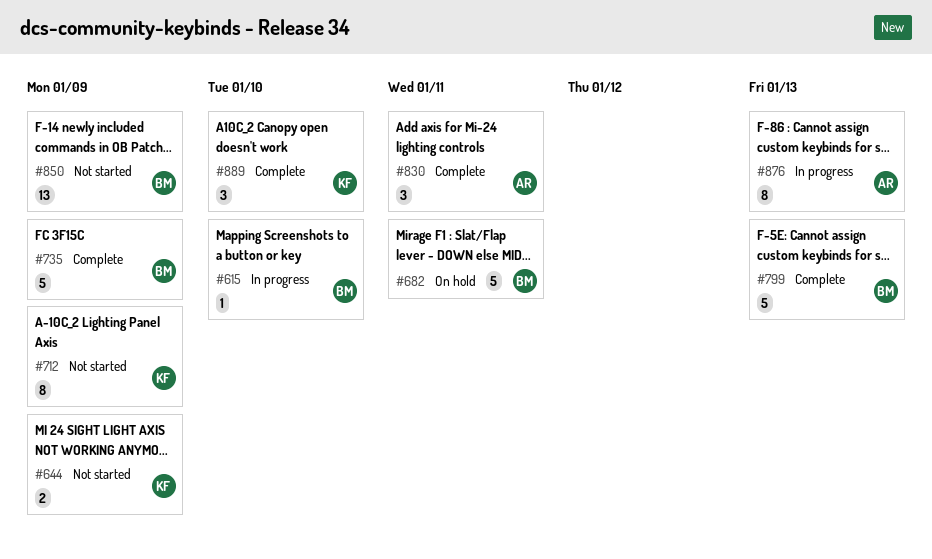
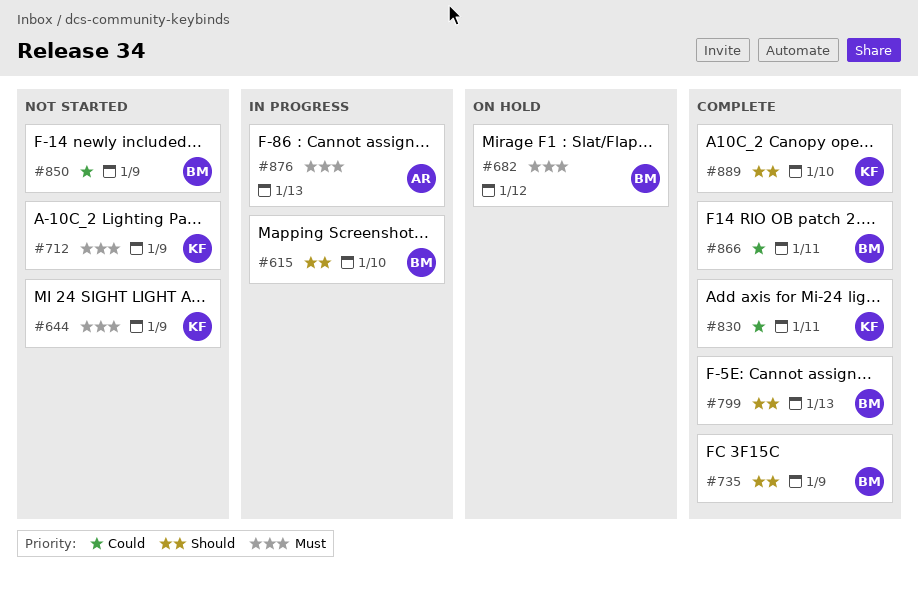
#682, due: Jan 11 -> Jan 12
#830, owner: AR -> KF
#866: none -> present

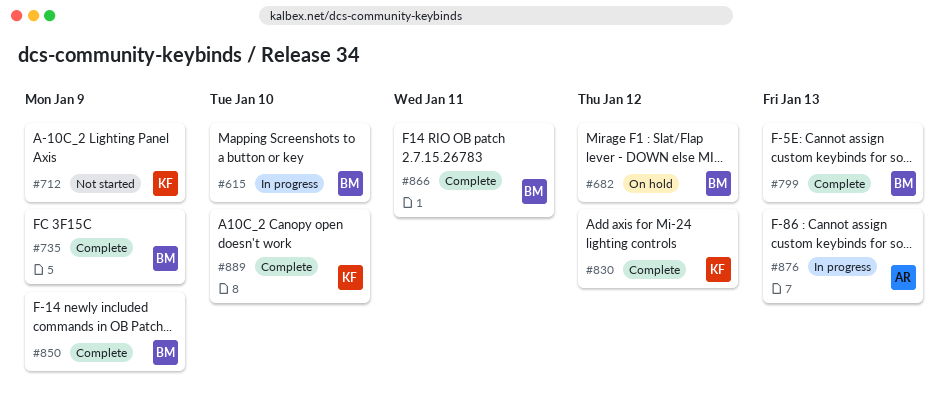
#644: present -> none
#830, due: Jan 11 -> Jan 12
#850, status: Not started -> Complete

